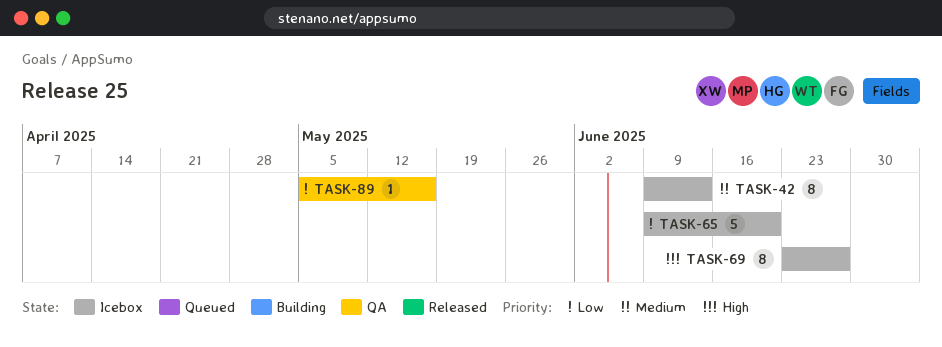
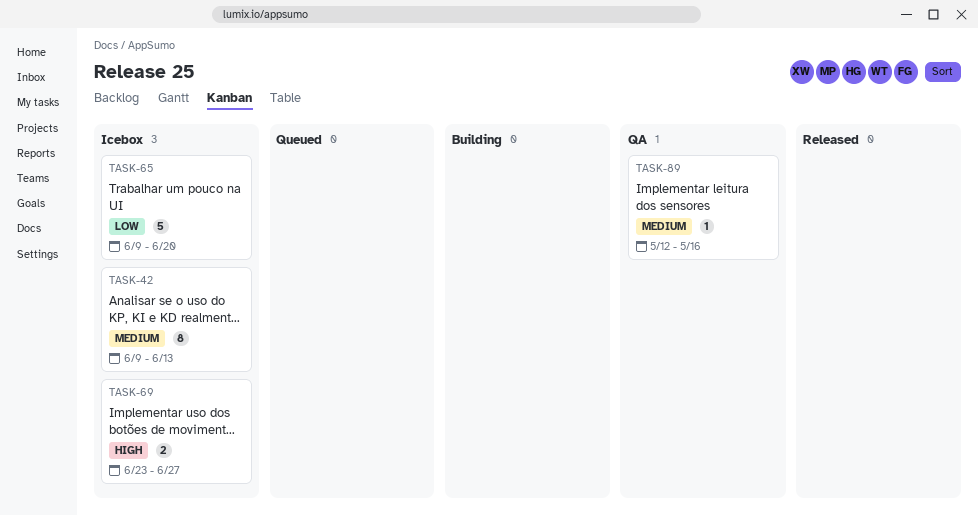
TASK-69, estimate: 8 -> 2
TASK-89, priority: Low -> Medium
TASK-89, start: May 5 -> May 12

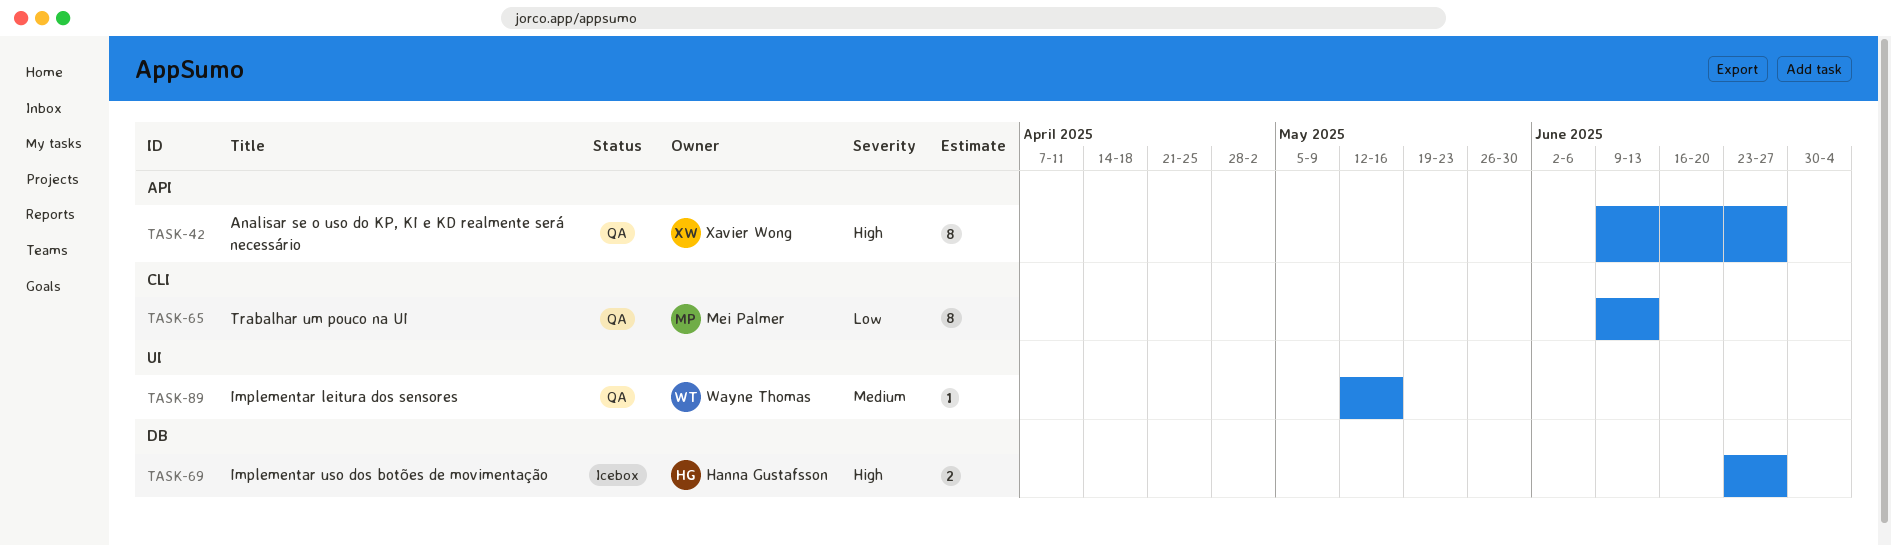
TASK-42, status: Icebox -> QA
TASK-42, priority: Medium -> High
TASK-42, due: Jun 13 -> Jun 27
TASK-65, status: Icebox -> QA
TASK-65, estimate: 5 -> 8
TASK-65, due: Jun 20 -> Jun 13

